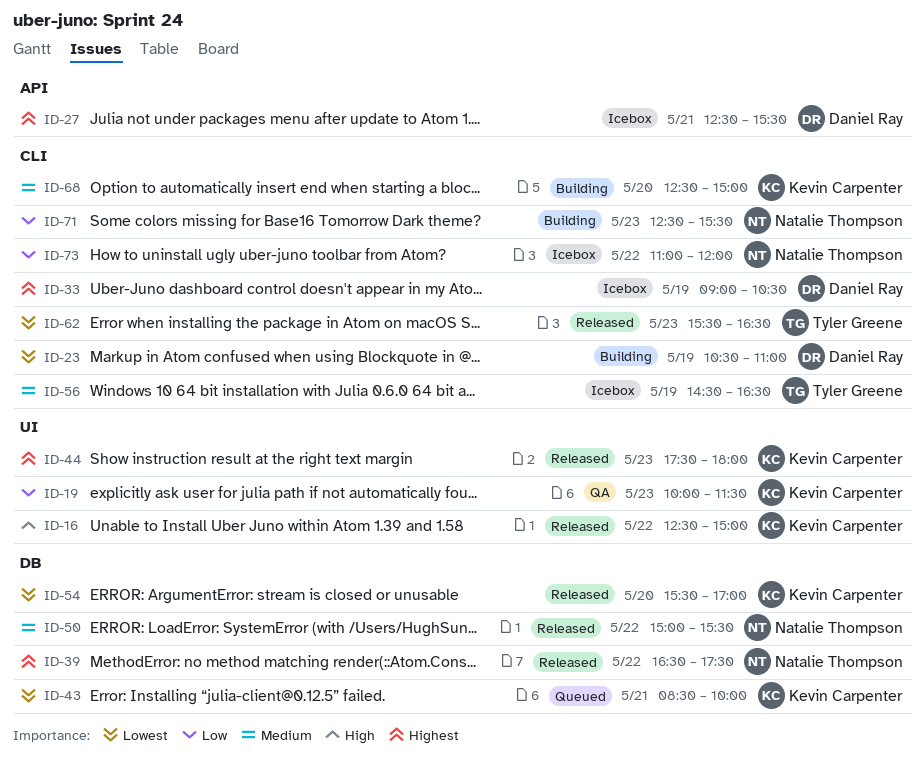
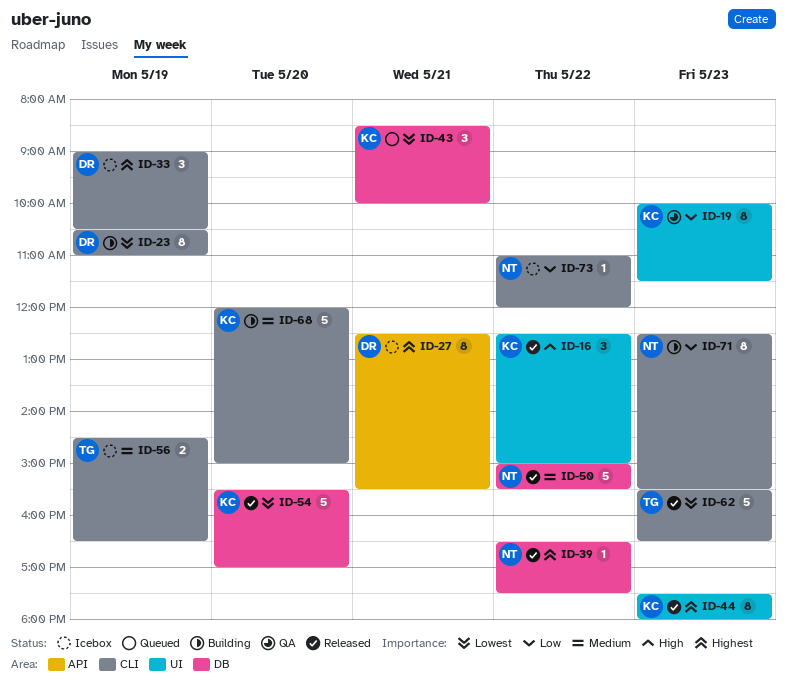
ID-68, begins: 12:30 -> 12:00

